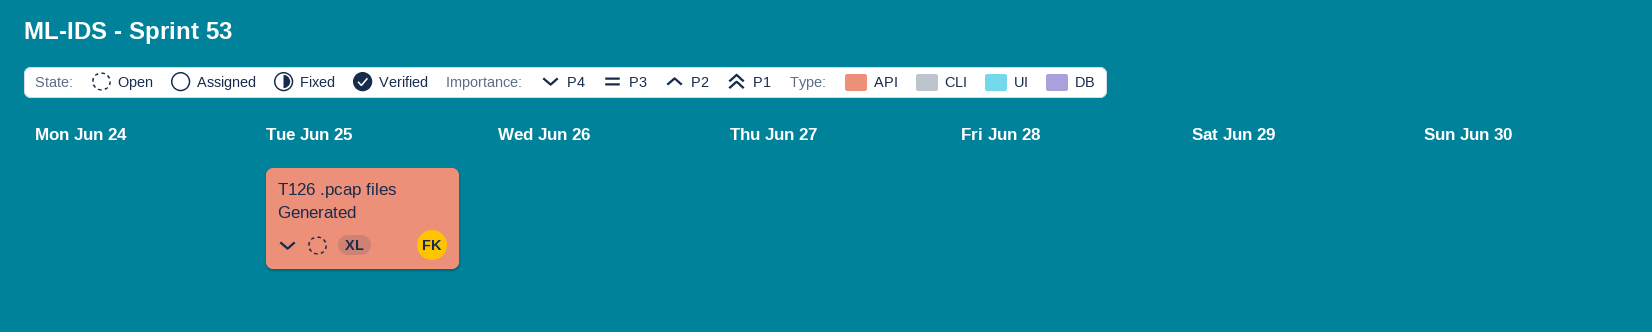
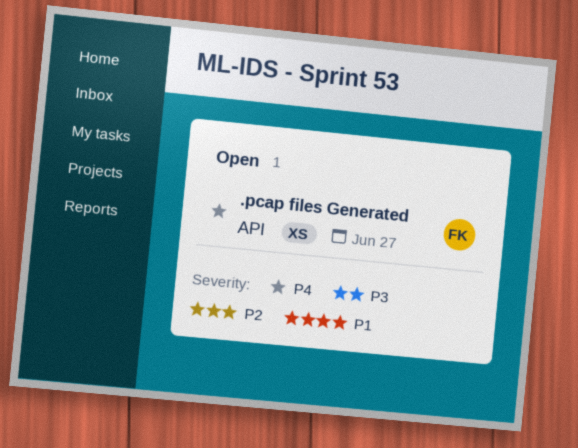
.pcap files Generated, estimate: XL -> XS
.pcap files Generated, due: Jun 25 -> Jun 27

